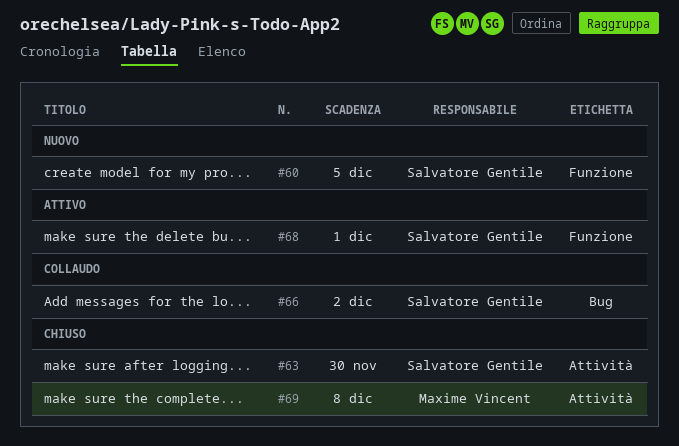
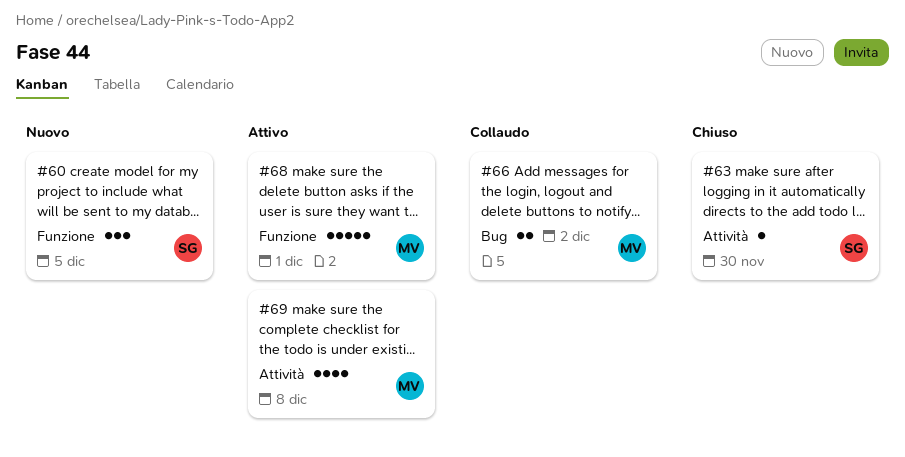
#66, owner: Salvatore Gentile -> Maxime Vincent
#68, owner: Salvatore Gentile -> Maxime Vincent
#69, status: Chiuso -> Attivo

